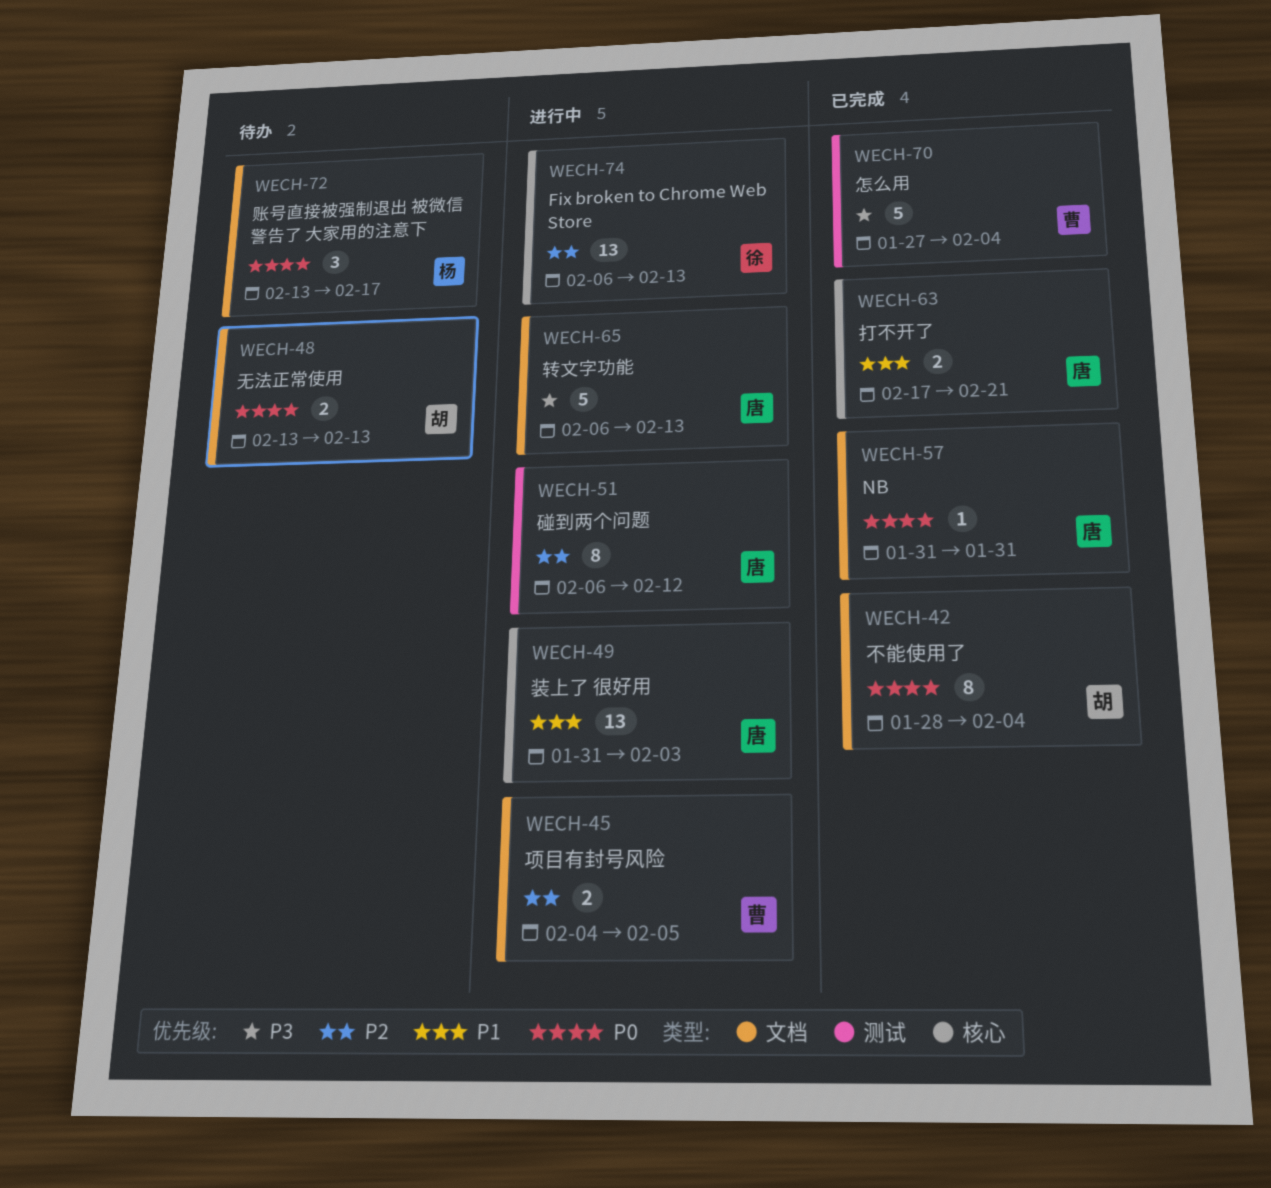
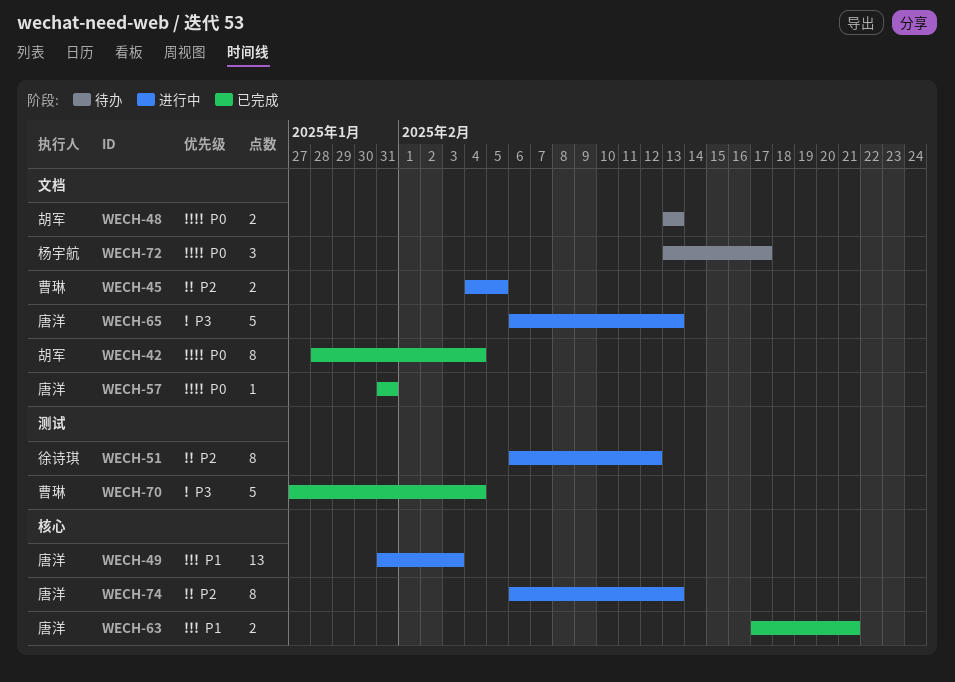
WECH-51, owner: 唐洋 -> 徐诗琪
WECH-74, owner: 徐诗琪 -> 唐洋
WECH-74, estimate: 13 -> 8

